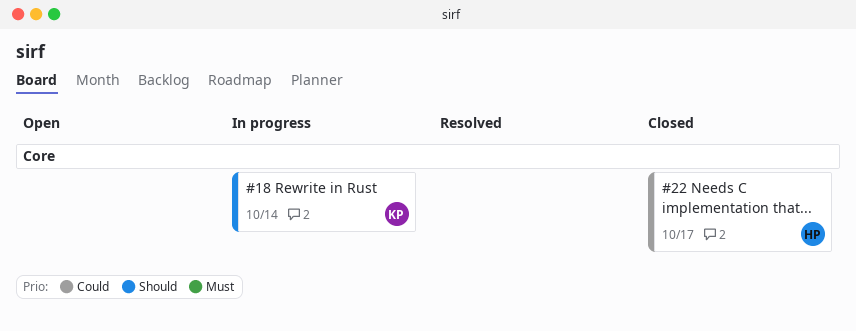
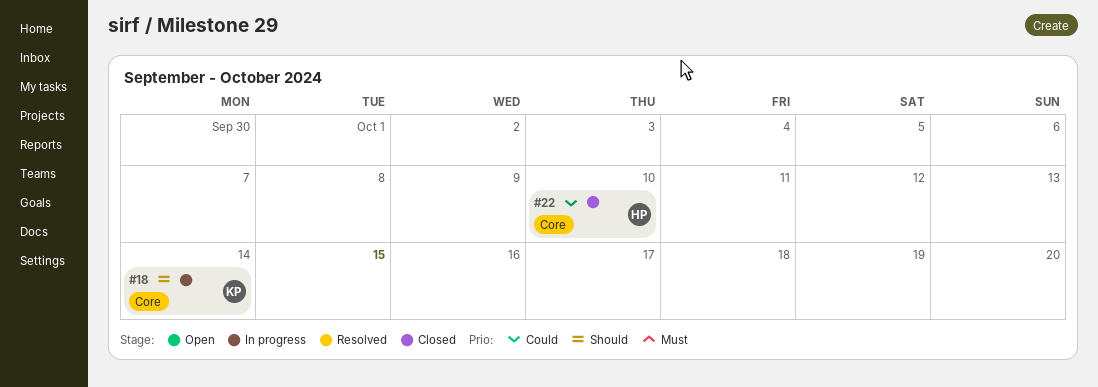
#22, due: Oct 17 -> Oct 10

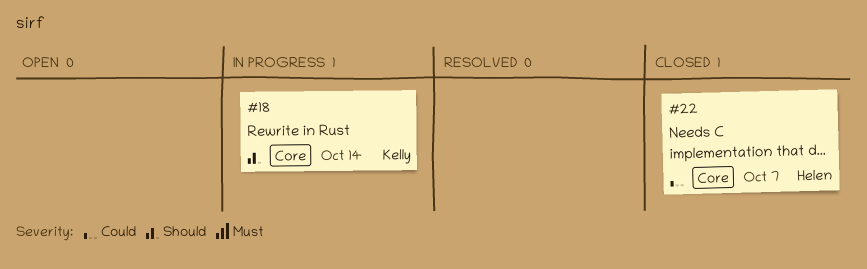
#22, due: Oct 10 -> Oct 7

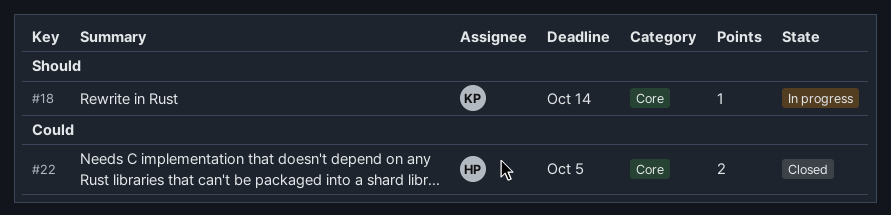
#22, due: Oct 7 -> Oct 5

